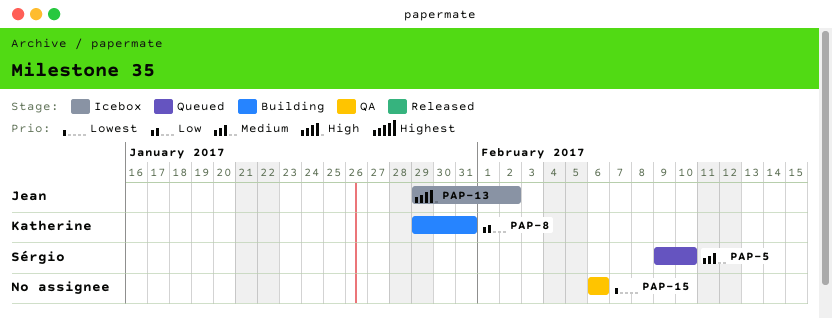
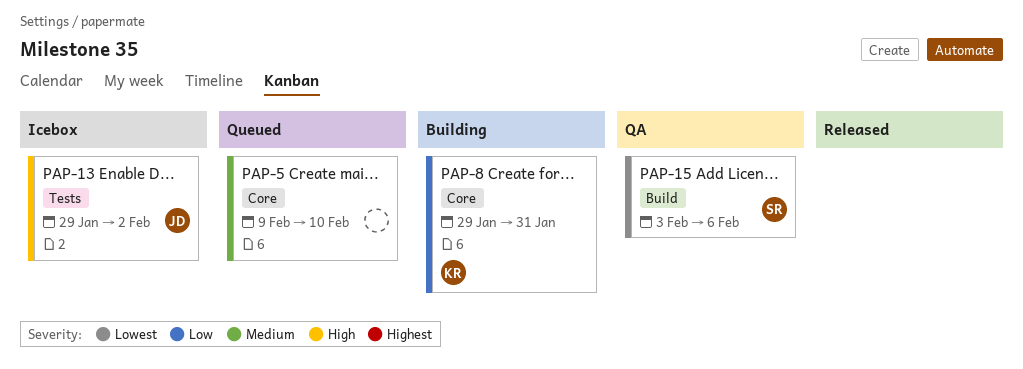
PAP-5, owner: Sérgio -> none
PAP-15, owner: none -> Sérgio
PAP-15, start: Feb 6 -> Feb 3

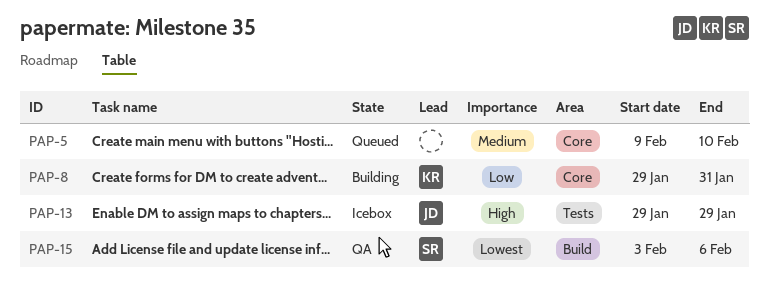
PAP-13, due: Feb 2 -> Jan 29

